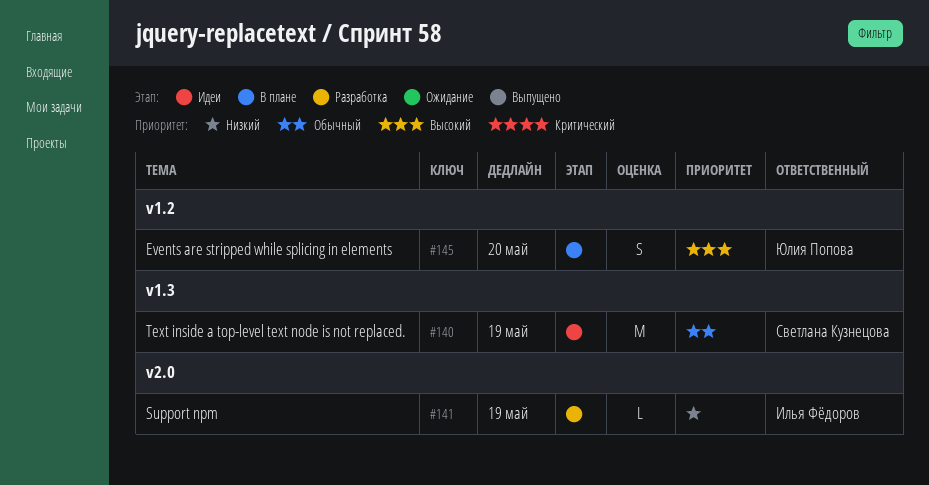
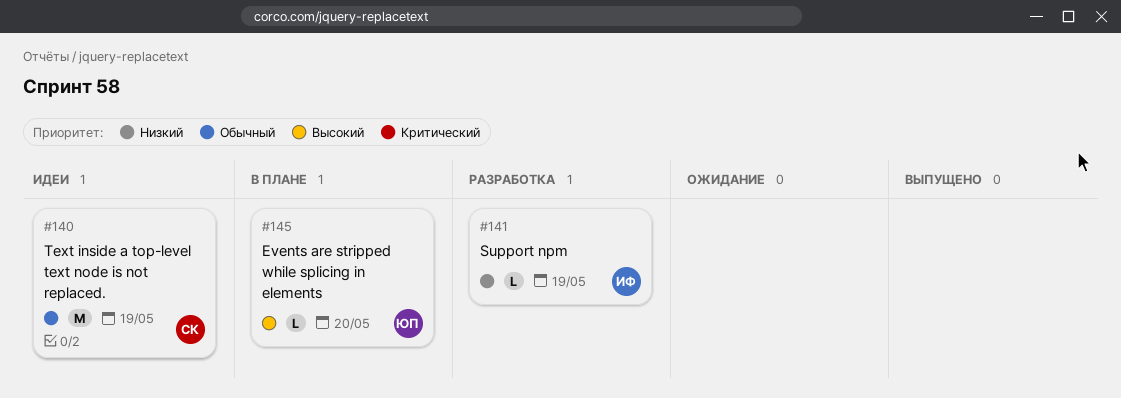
#145, estimate: S -> L

